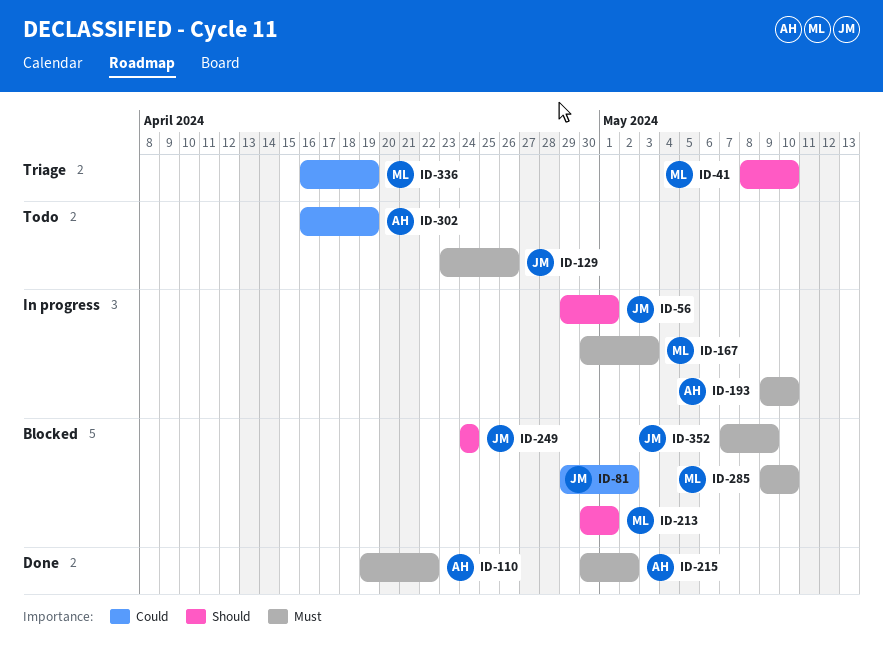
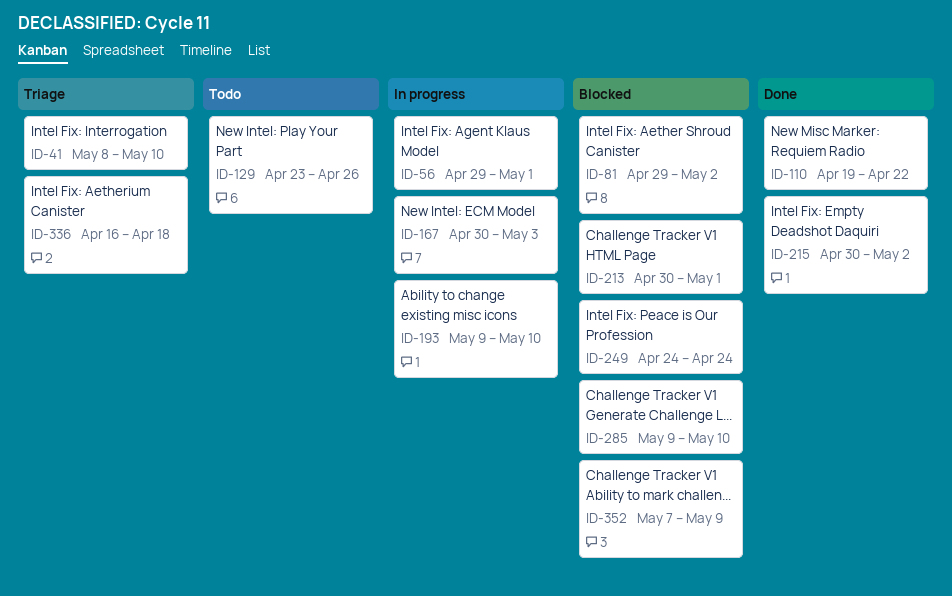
ID-302: present -> none
ID-336, due: Apr 19 -> Apr 18

